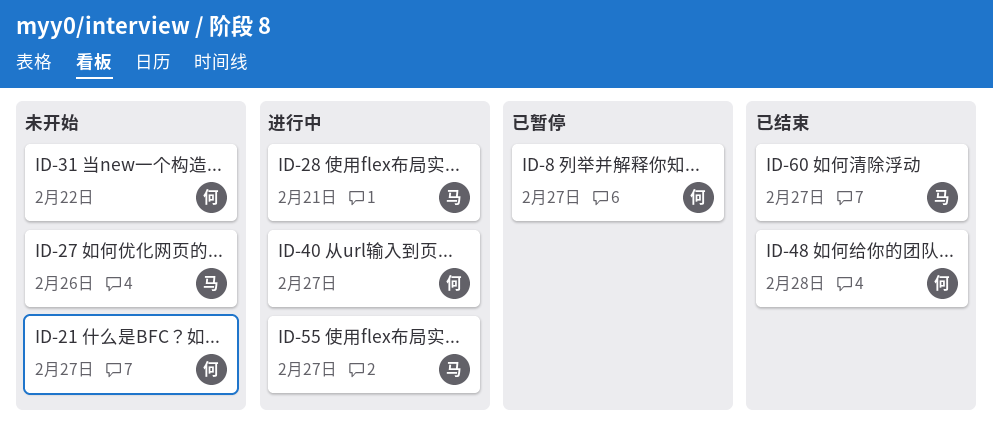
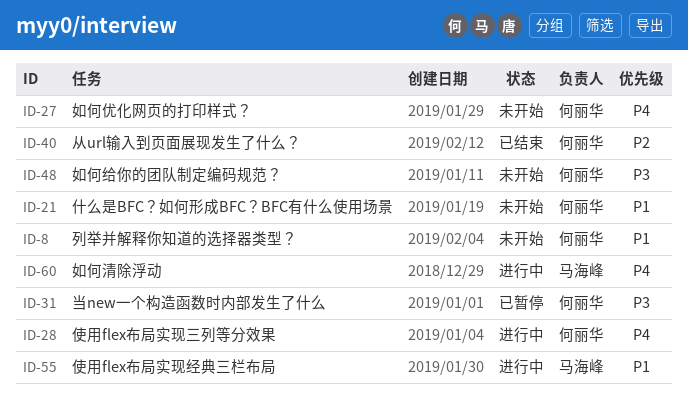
ID-8, status: 已暂停 -> 未开始
ID-27, owner: 马海峰 -> 何丽华
ID-28, owner: 马海峰 -> 何丽华
ID-31, status: 未开始 -> 已暂停
ID-40, status: 进行中 -> 已结束
ID-48, status: 已结束 -> 未开始
ID-60, status: 已结束 -> 进行中

